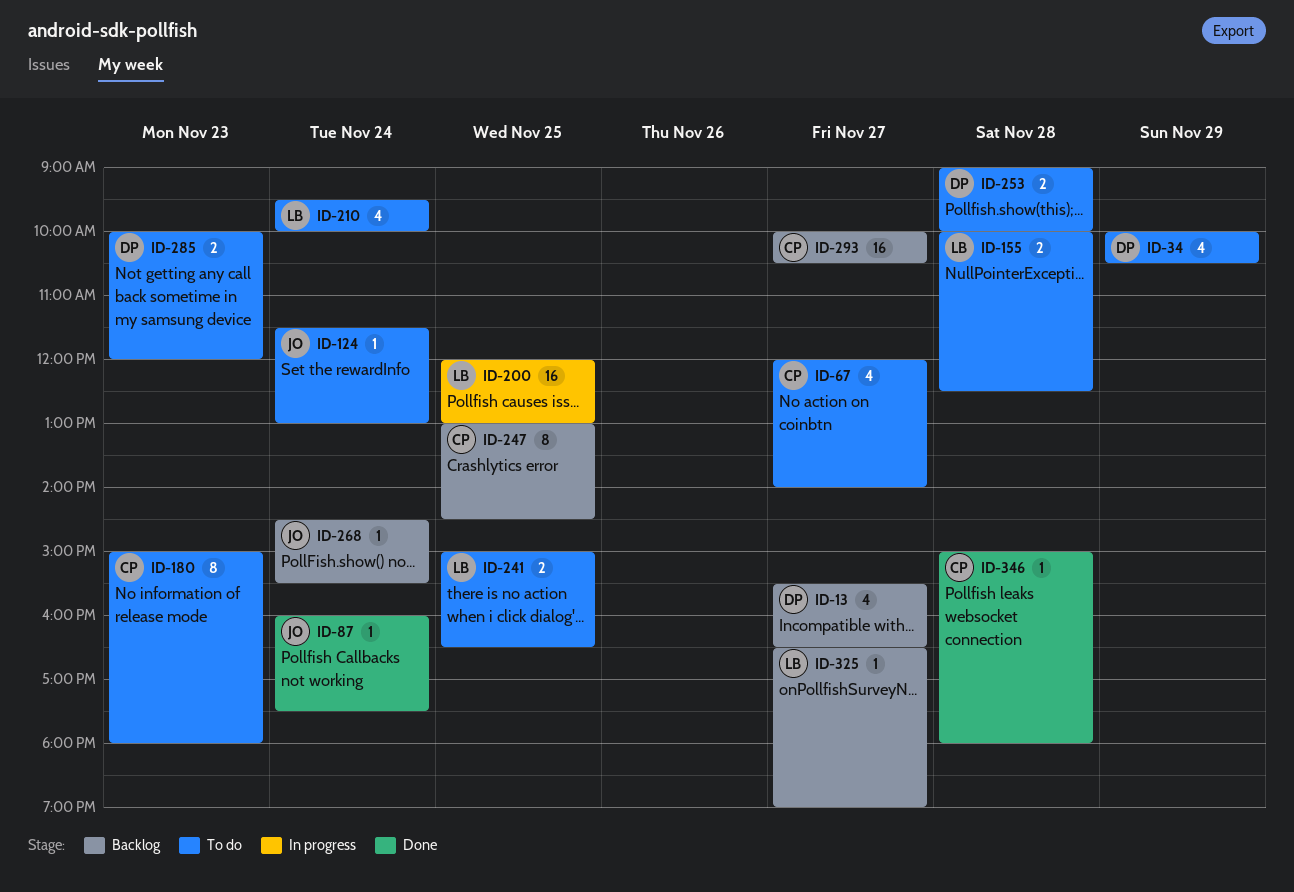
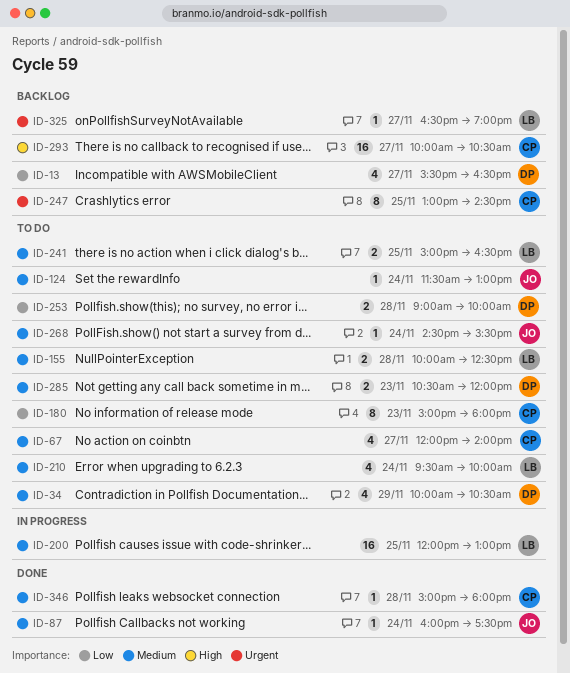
ID-268, status: Backlog -> To do
ID-285, begins: 10:00 -> 10:30

